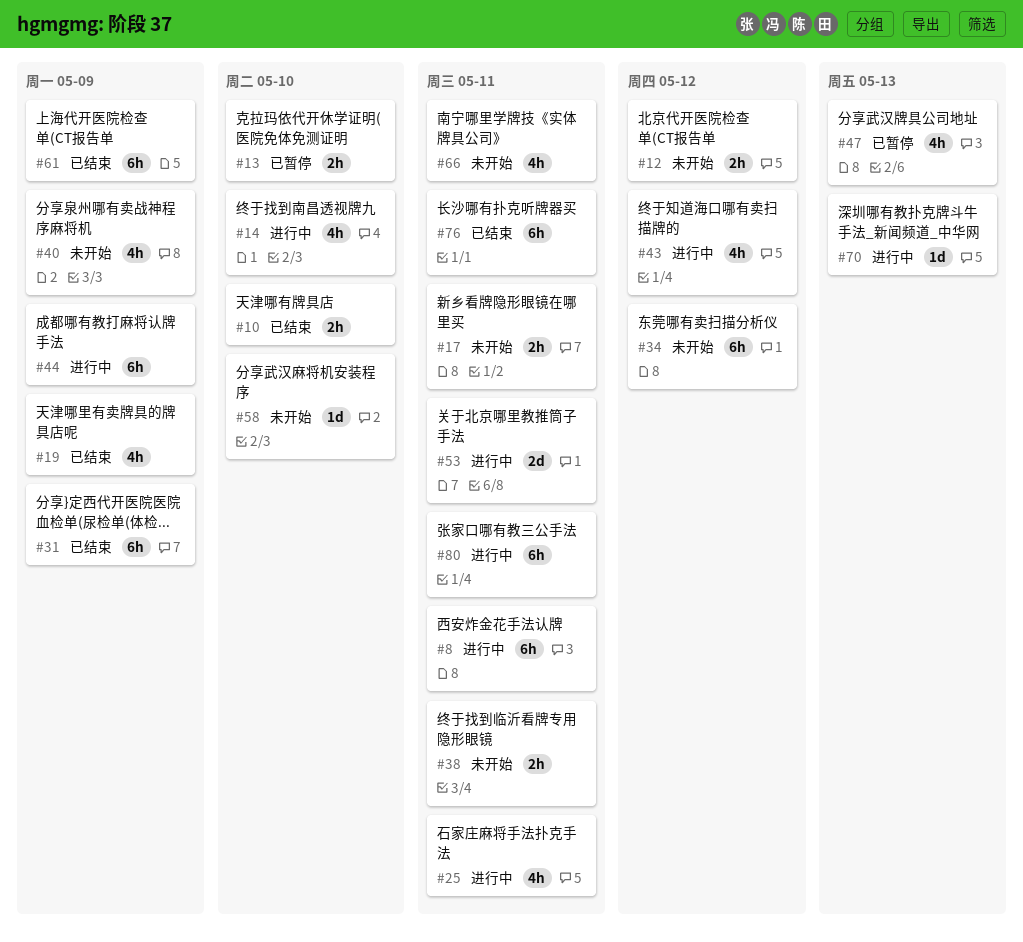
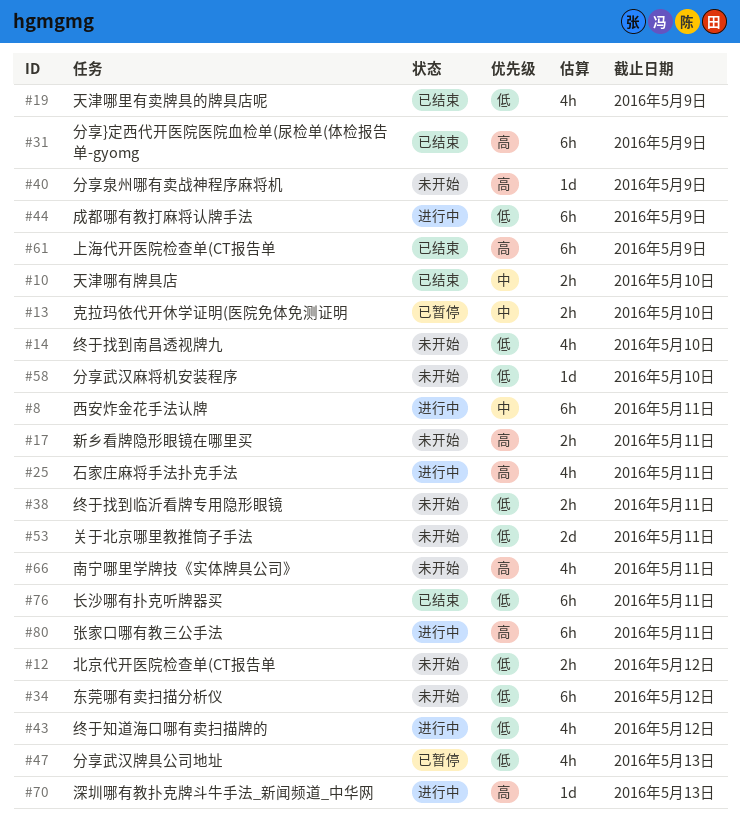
#14, status: 进行中 -> 未开始
#40, estimate: 4h -> 1d
#53, status: 进行中 -> 未开始

